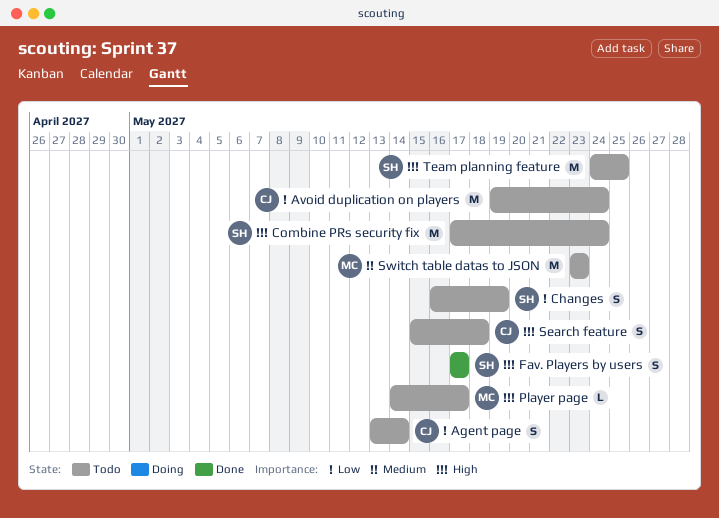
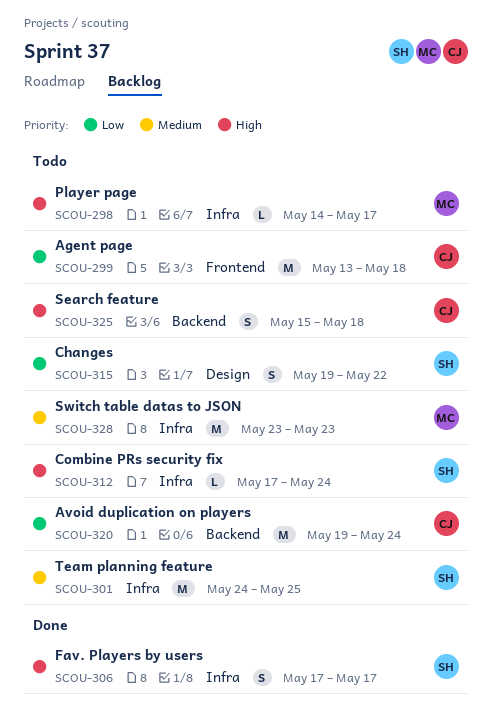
Agent page, estimate: S -> M
Agent page, due: May 14 -> May 18
Changes, start: May 16 -> May 19
Changes, due: May 19 -> May 22
Combine PRs security fix, estimate: M -> L
Team planning feature, priority: High -> Medium

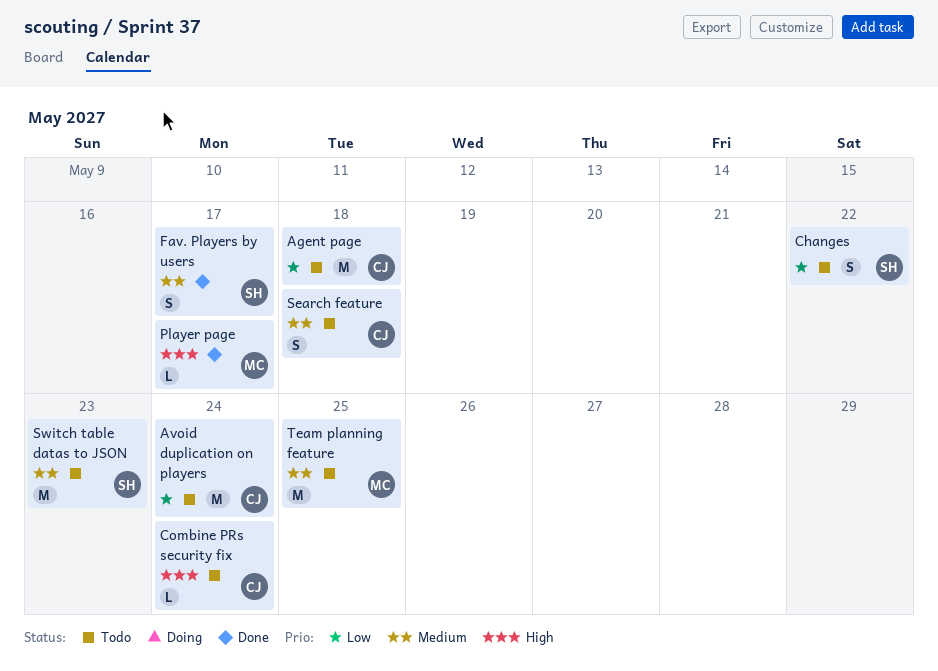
Combine PRs security fix, owner: SH -> CJ
Fav. Players by users, priority: High -> Medium
Player page, status: Todo -> Done
Search feature, priority: High -> Medium
Switch table datas to JSON, owner: MC -> SH
Team planning feature, owner: SH -> MC

